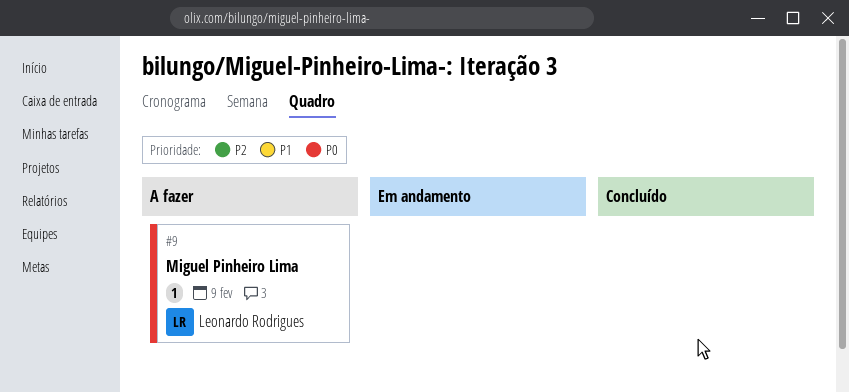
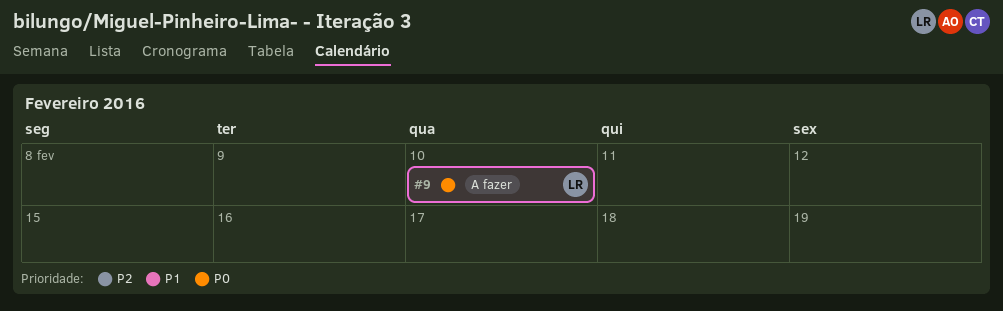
#9, due: Feb 9 -> Feb 10

